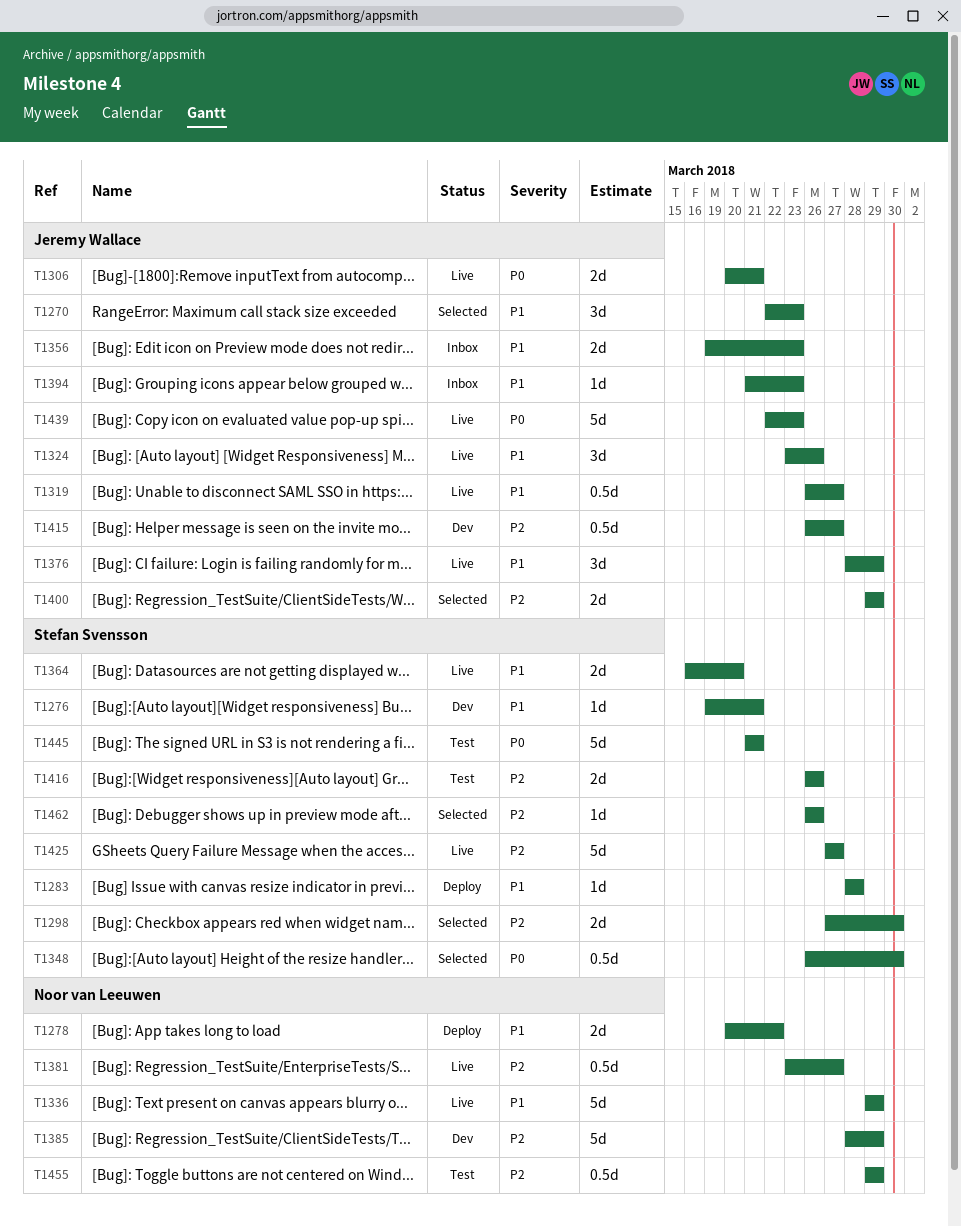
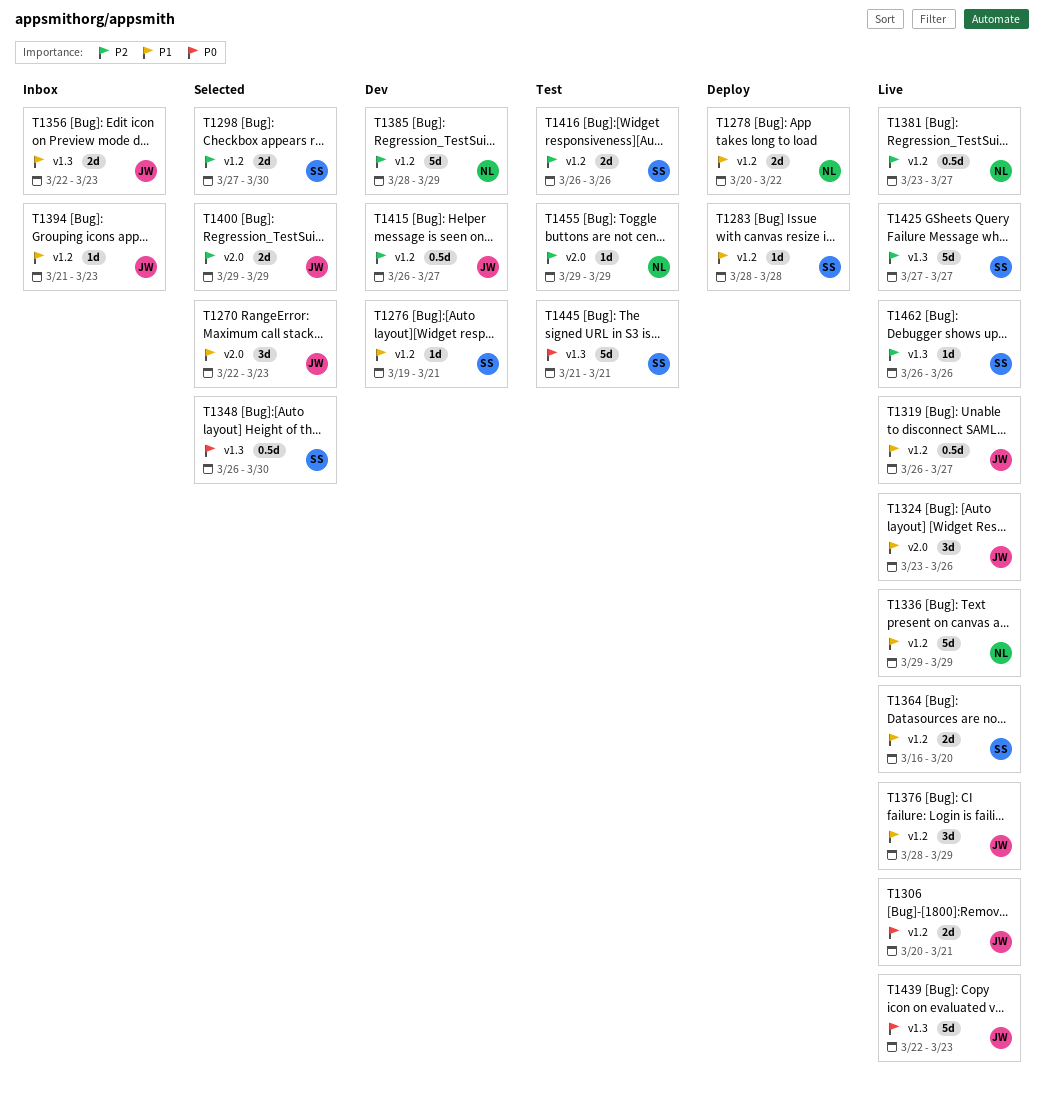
T1356, start: Mar 19 -> Mar 22
T1455, estimate: 0.5d -> 1d
T1462, status: Selected -> Live

